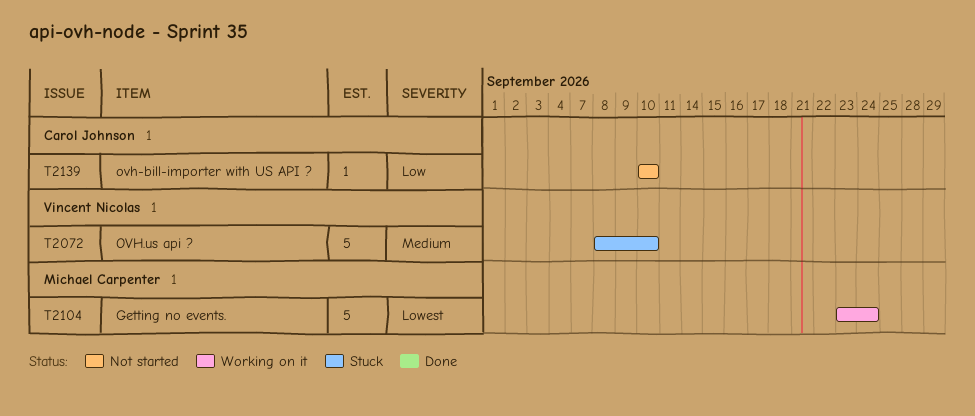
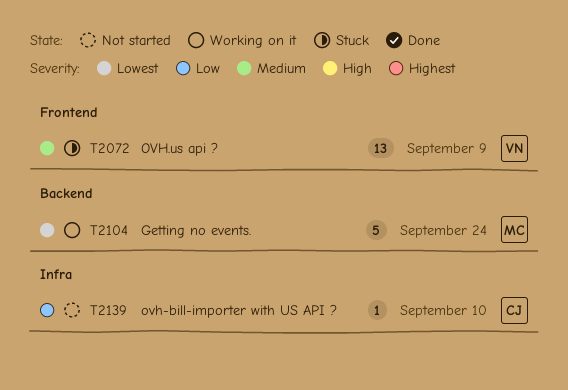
T2072, estimate: 5 -> 13
T2072, due: Sep 10 -> Sep 9

